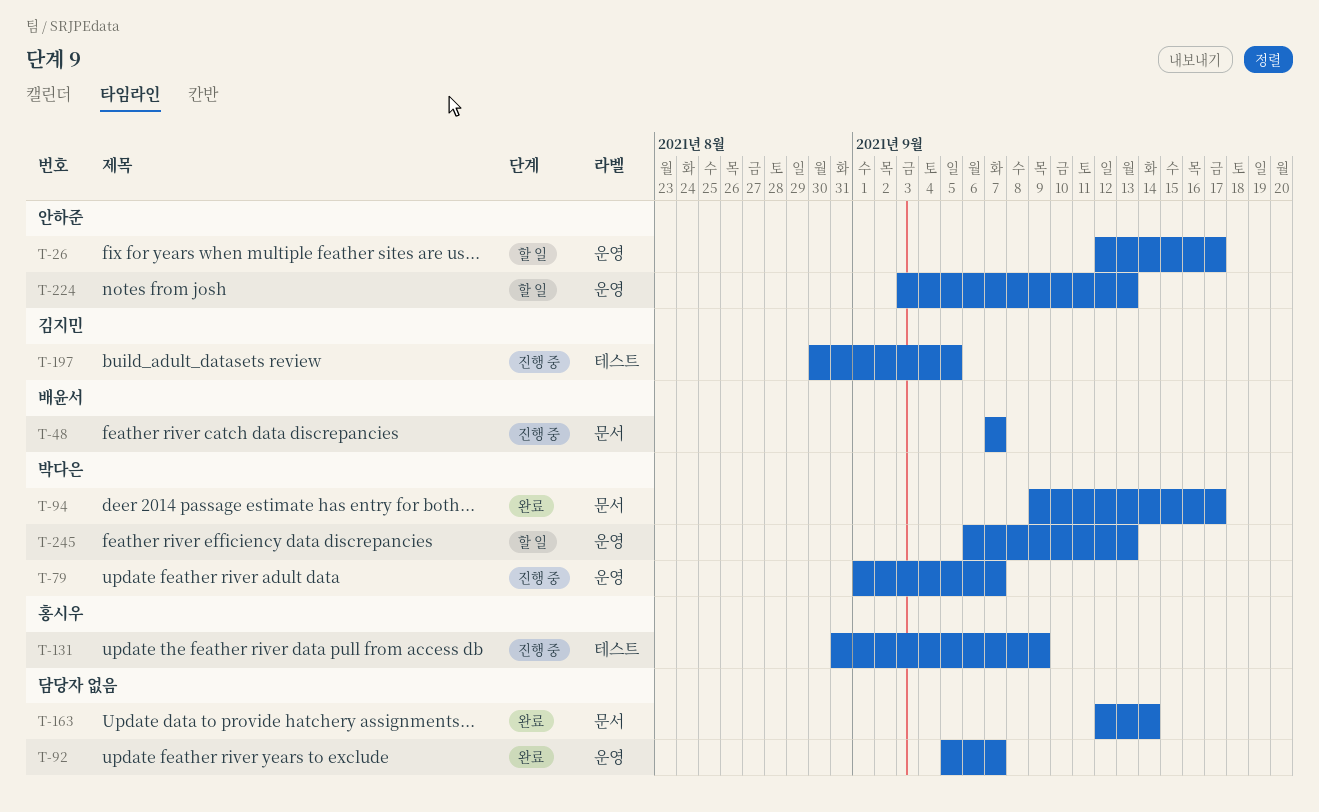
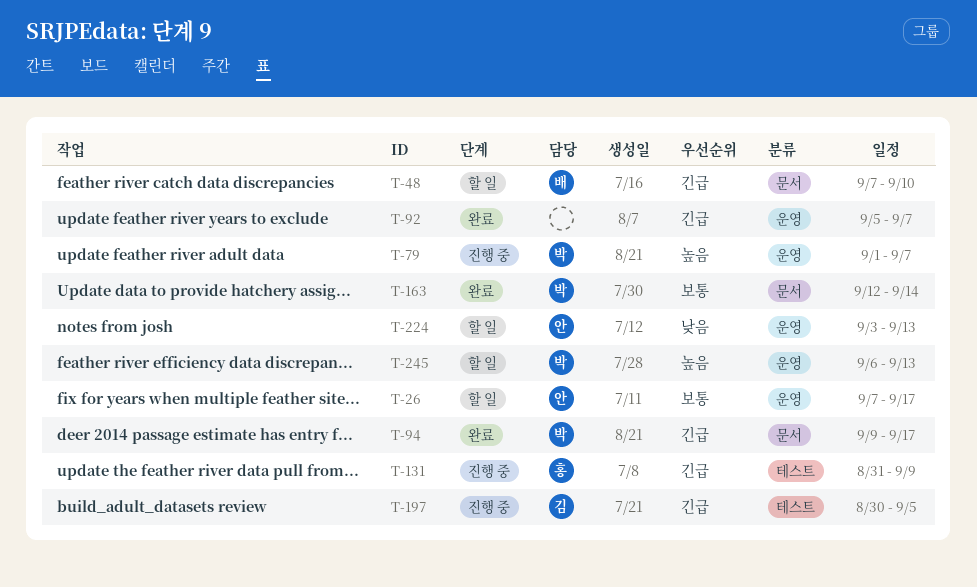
T-26, start: Sep 12 -> Sep 7
T-48, status: 진행 중 -> 할 일
T-48, due: Sep 7 -> Sep 10
T-163, owner: none -> 박다은

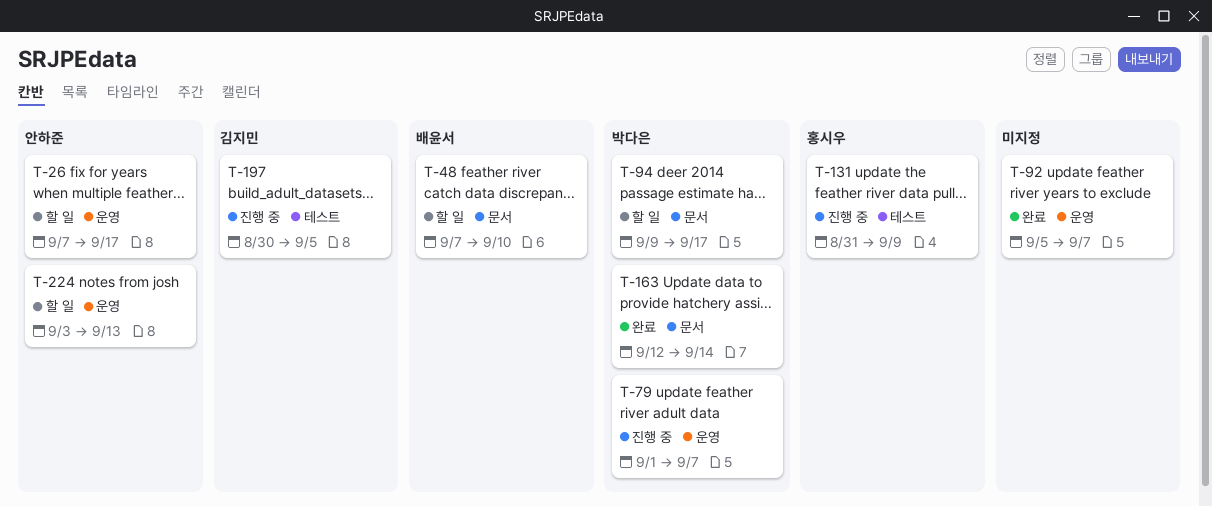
T-94, status: 완료 -> 할 일
T-245: present -> none

